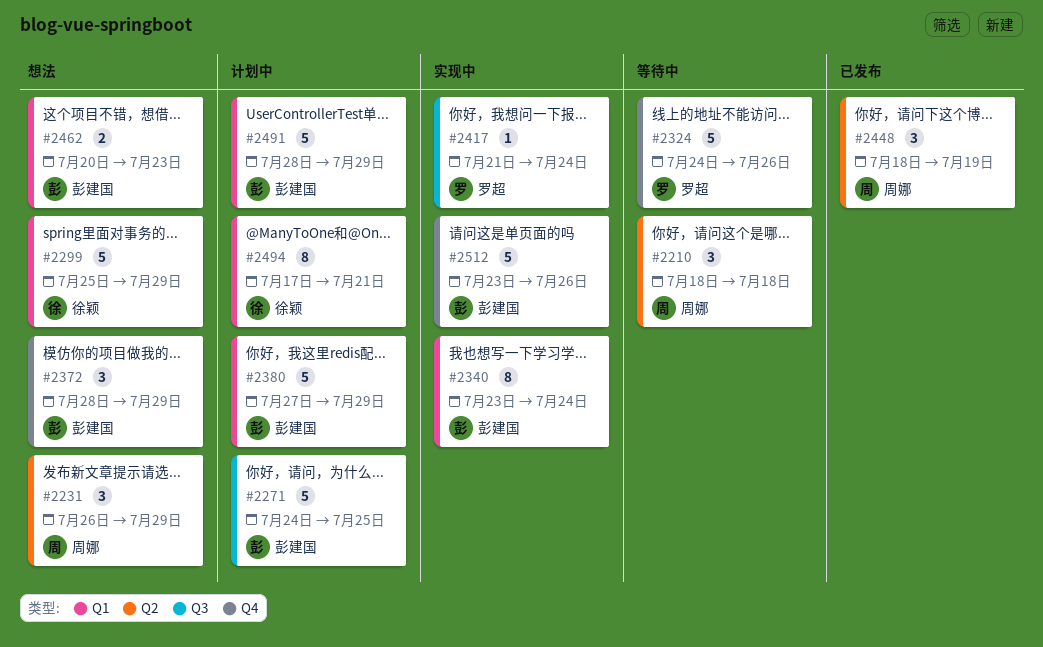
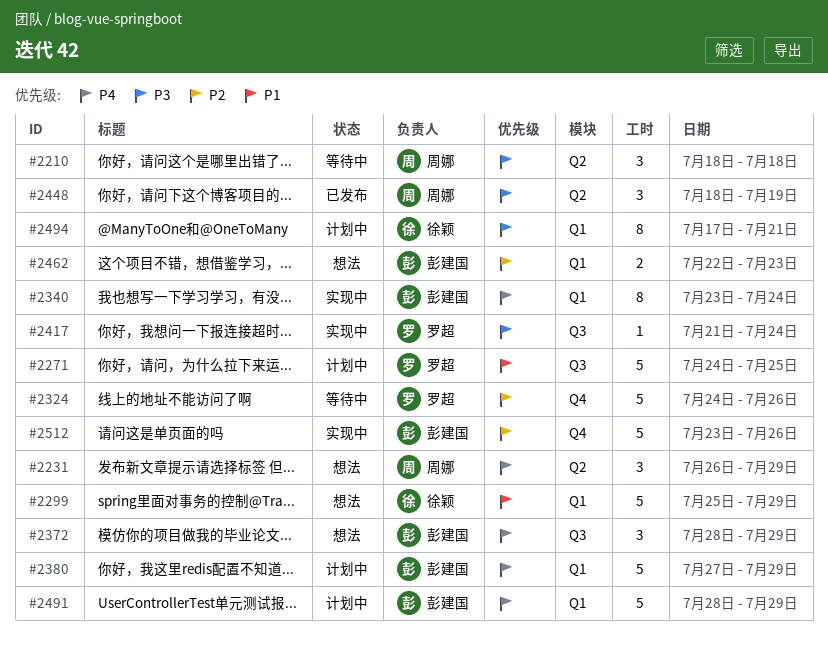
#2271, owner: 彭建国 -> 罗超
#2372, label: Q4 -> Q3
#2462, start: Jul 20 -> Jul 22

